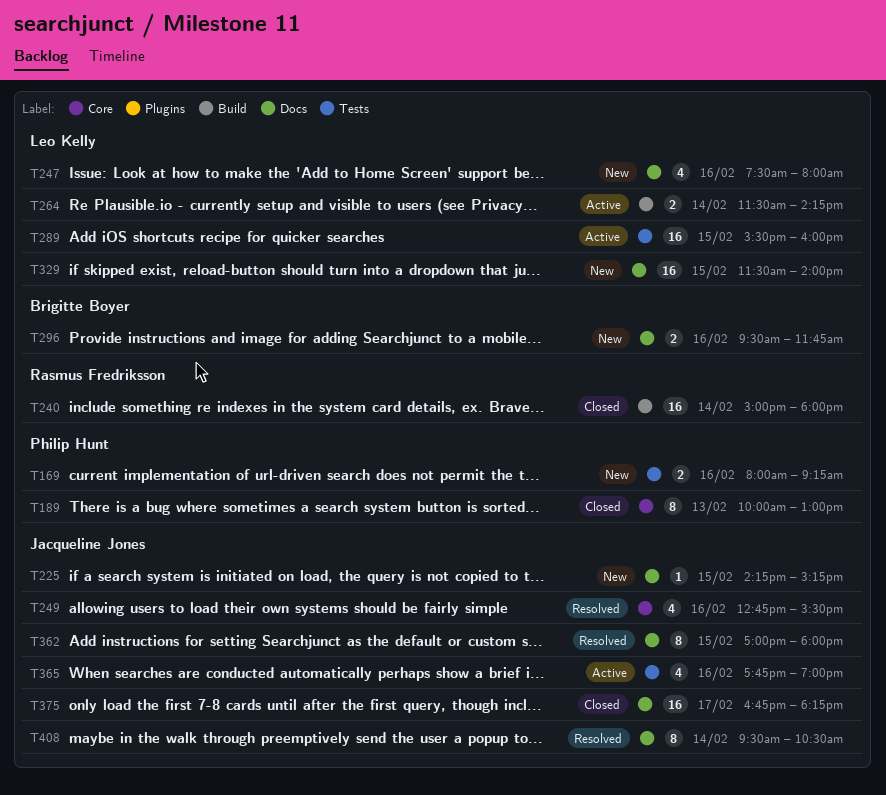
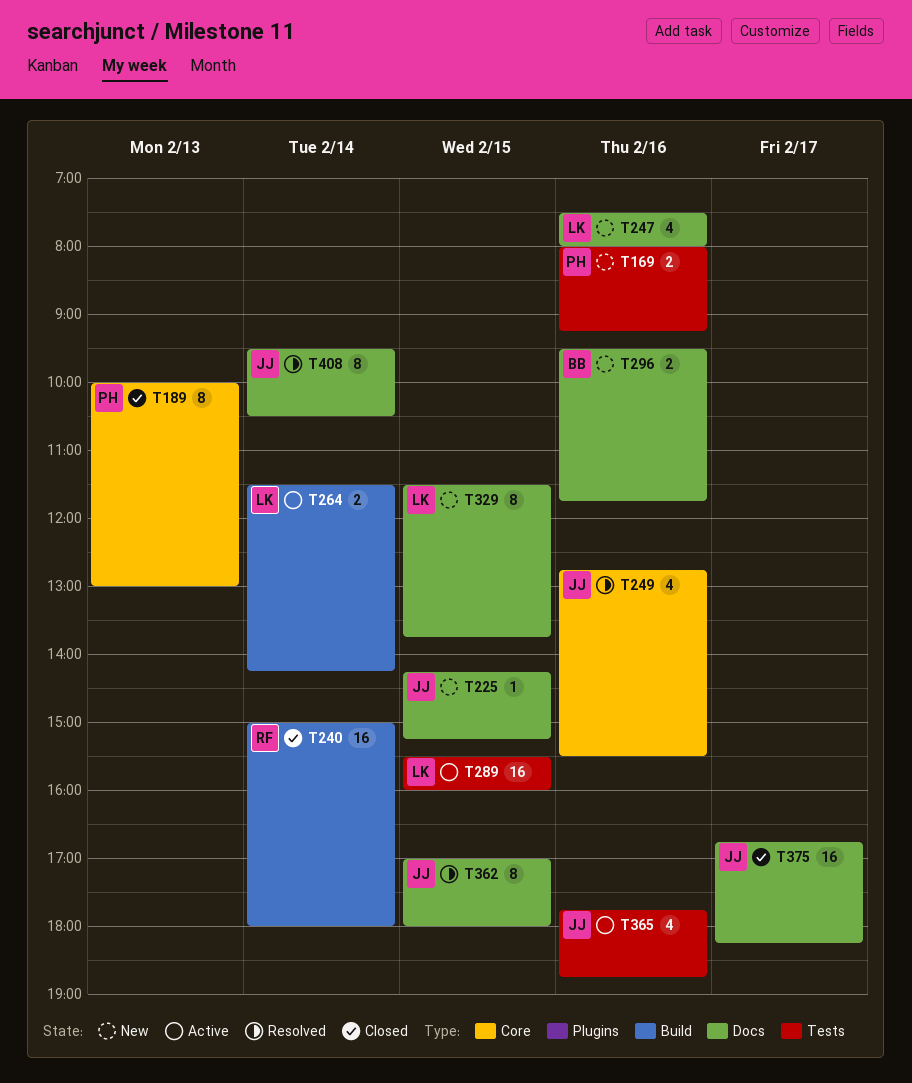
T329, estimate: 16 -> 8
T329, ends: 14:00 -> 13:45
T365, ends: 19:00 -> 18:45

